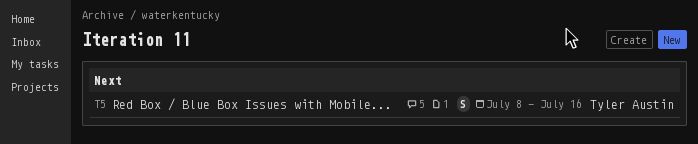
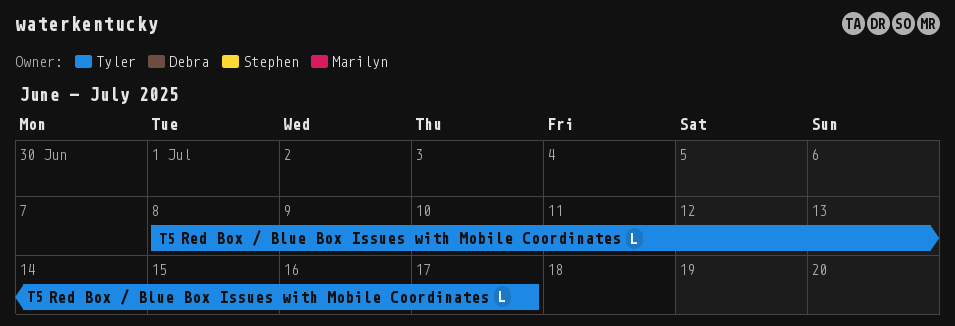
T5, estimate: S -> L
T5, due: Jul 16 -> Jul 17

